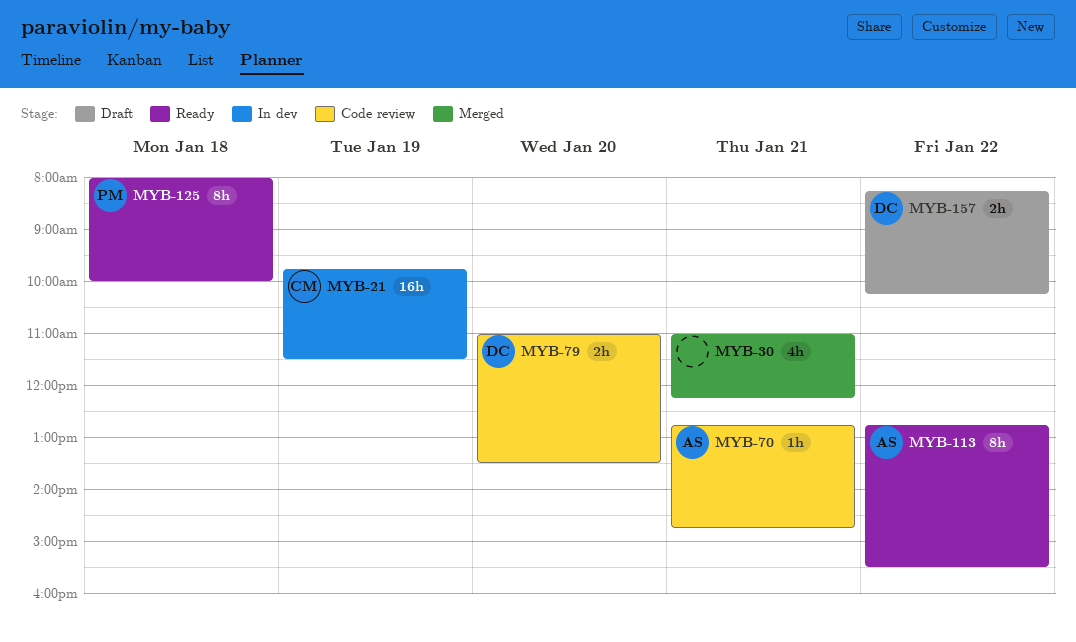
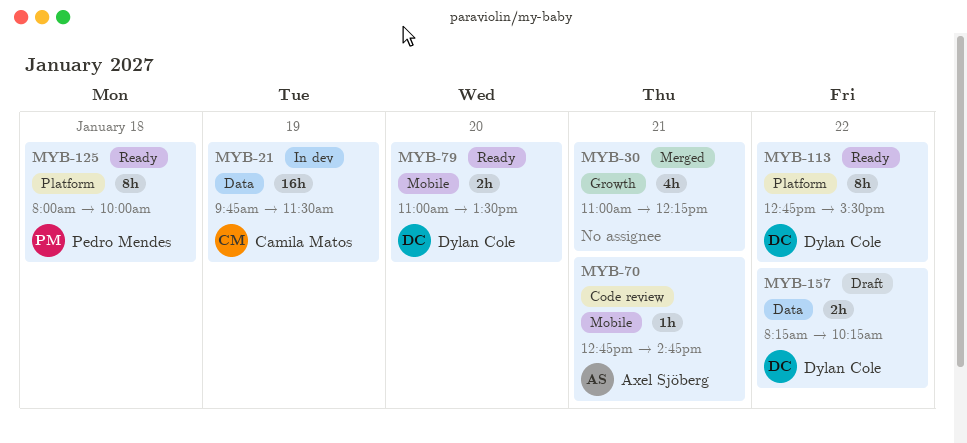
MYB-79, status: Code review -> Ready
MYB-113, owner: Axel Sjöberg -> Dylan Cole

